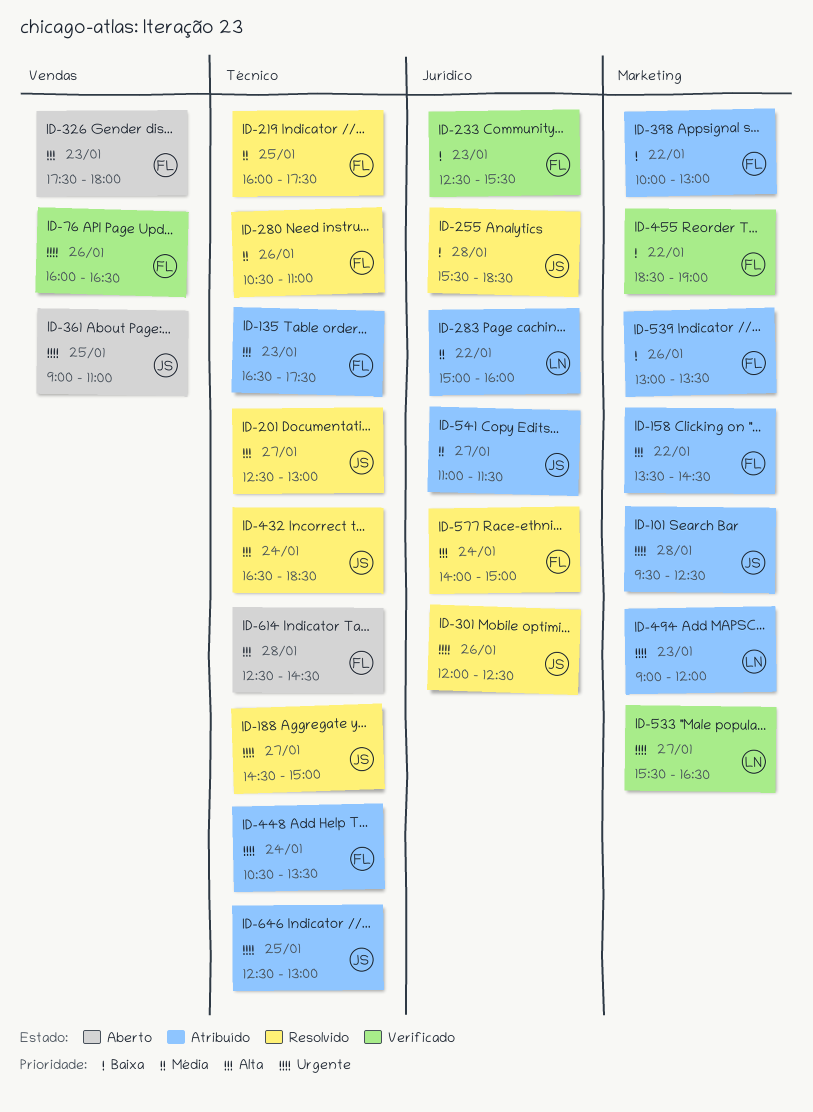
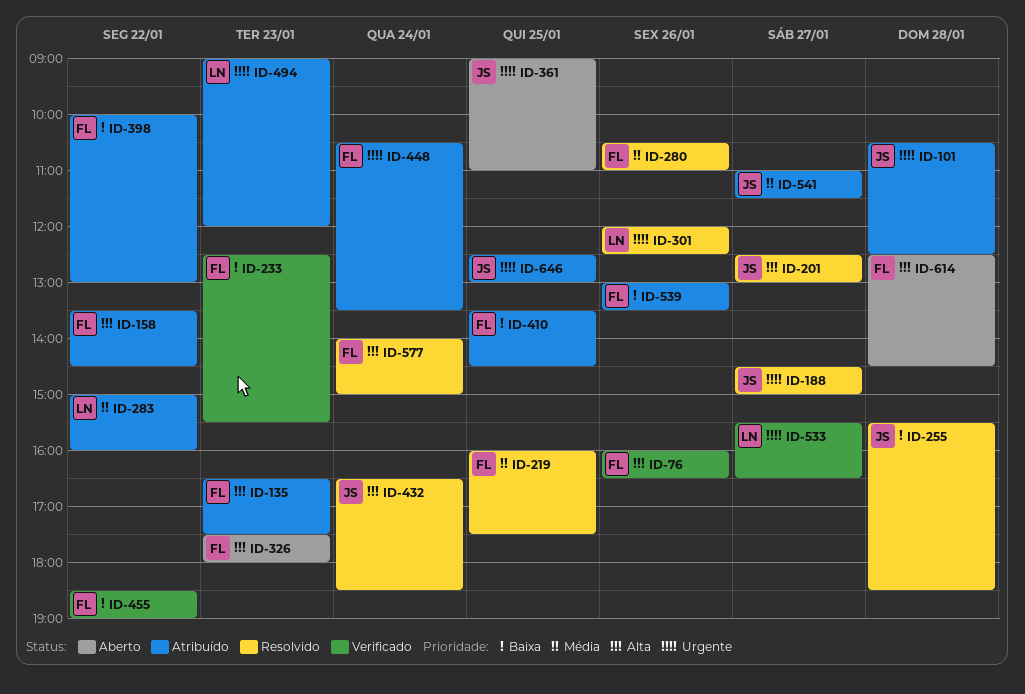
ID-76, priority: Urgente -> Alta
ID-101, begins: 09:30 -> 10:30
ID-301, owner: JS -> LN
ID-410: none -> present

